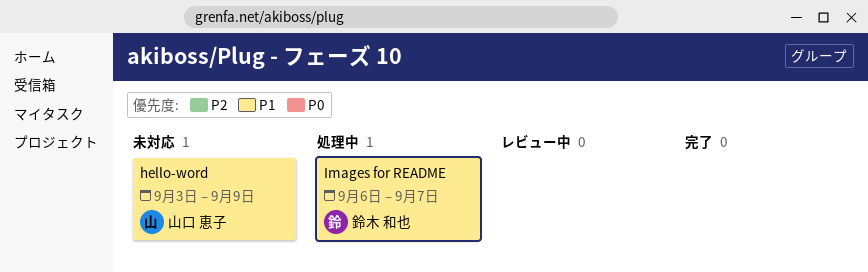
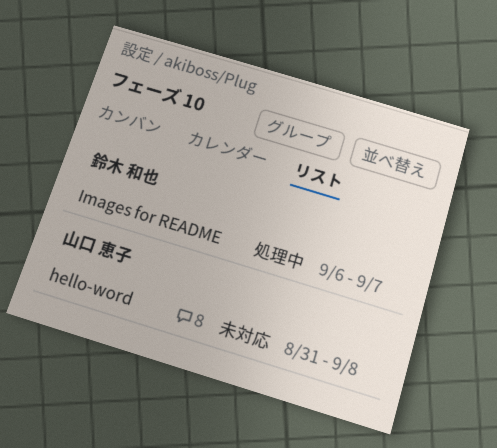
hello-word, start: Sep 3 -> Aug 31
hello-word, due: Sep 9 -> Sep 8

